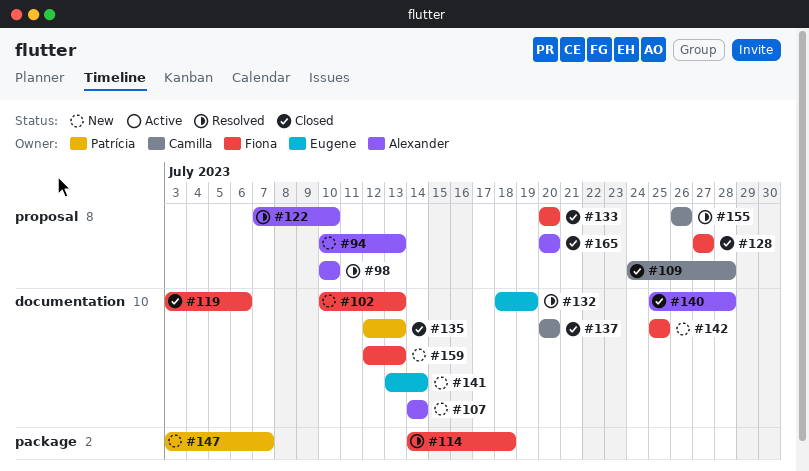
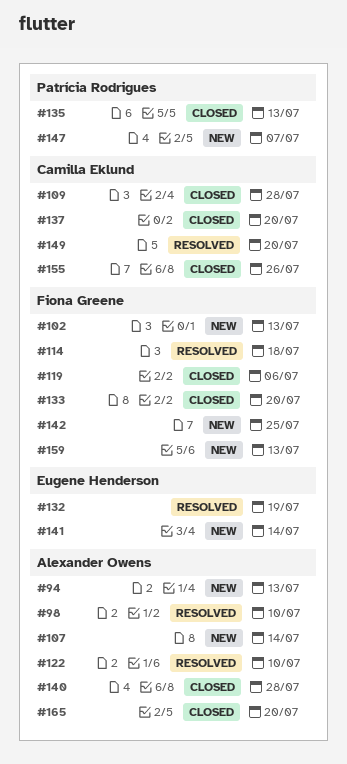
#128: present -> none
#149: none -> present
#155, status: Resolved -> Closed

